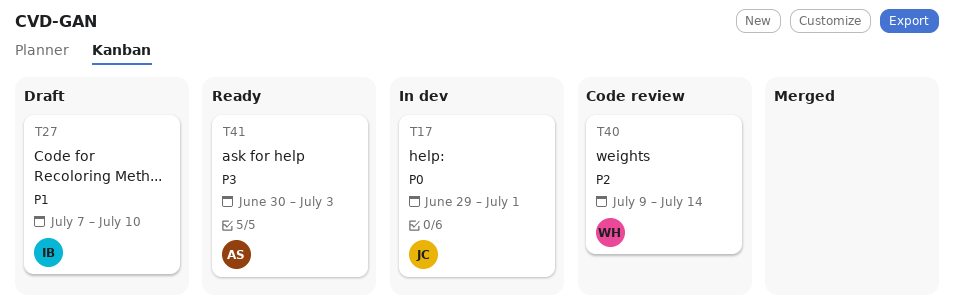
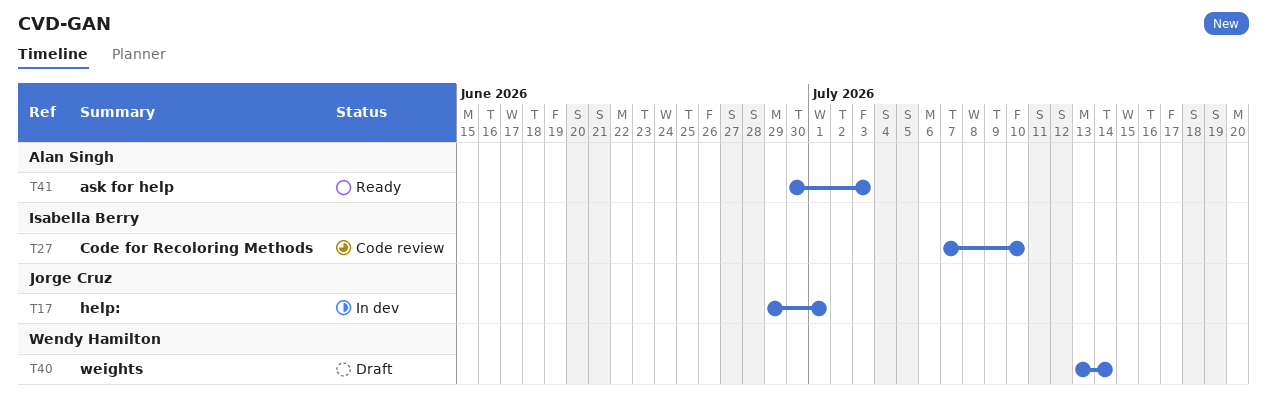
T27, status: Draft -> Code review
T40, status: Code review -> Draft
T40, start: Jul 9 -> Jul 13

